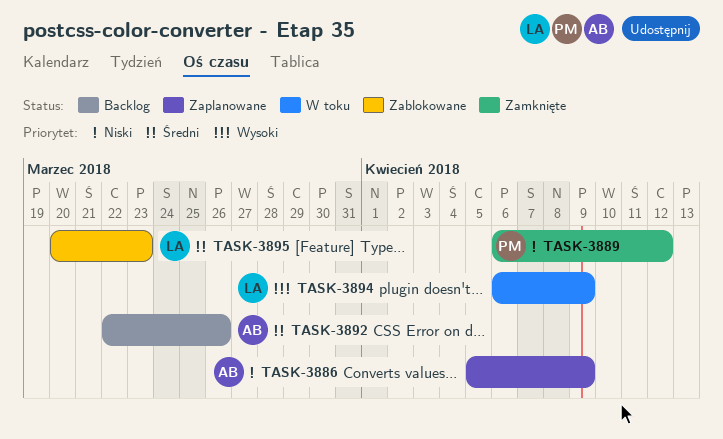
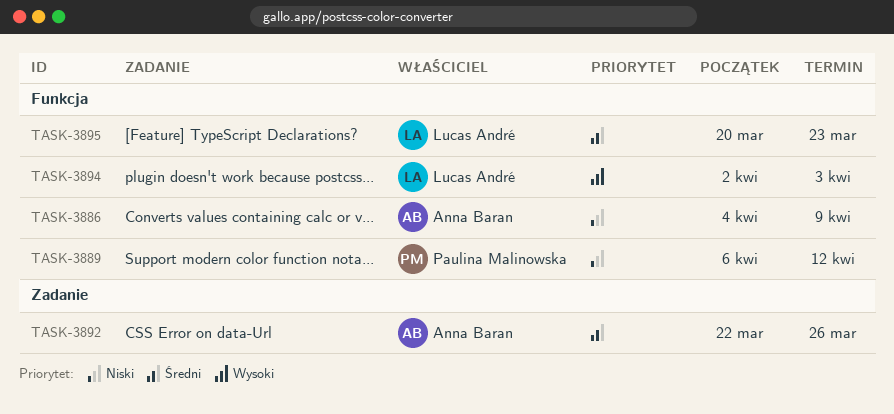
TASK-3886, start: Apr 5 -> Apr 4
TASK-3894, start: Apr 6 -> Apr 2
TASK-3894, due: Apr 9 -> Apr 3

